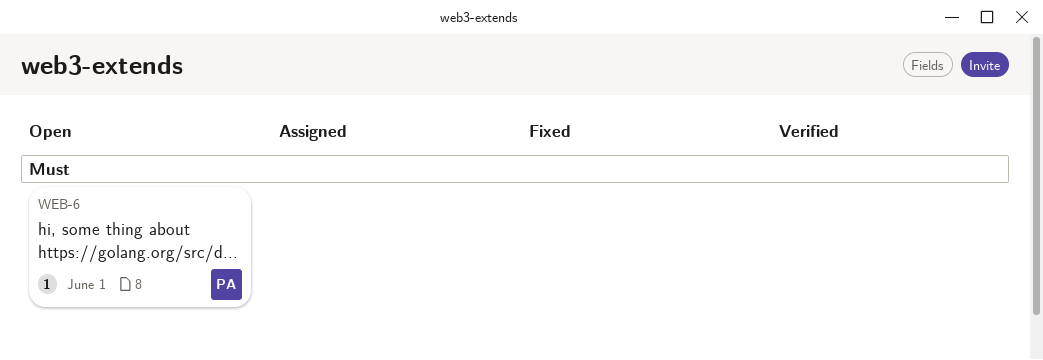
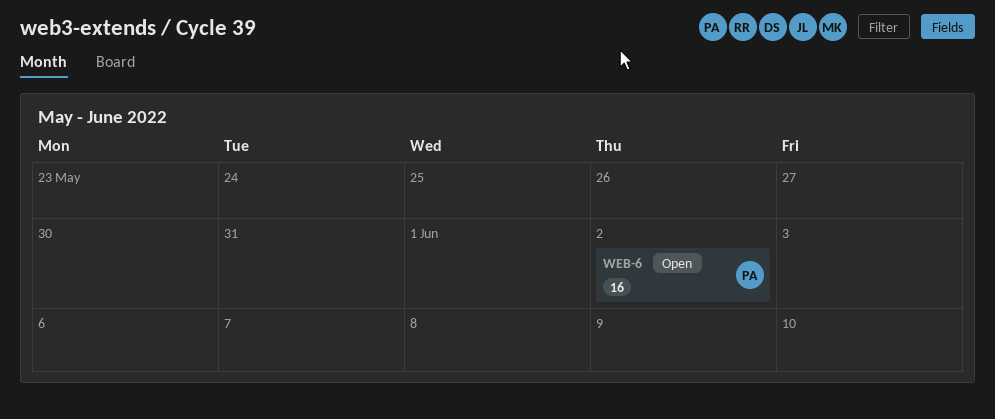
WEB-6, estimate: 1 -> 16
WEB-6, due: Jun 1 -> Jun 2

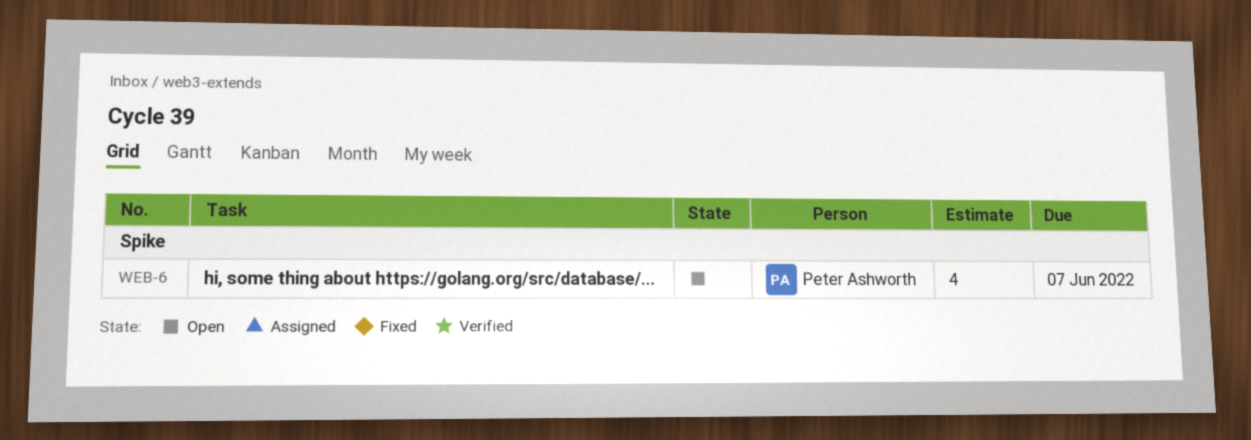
WEB-6, estimate: 16 -> 4
WEB-6, due: Jun 2 -> Jun 7

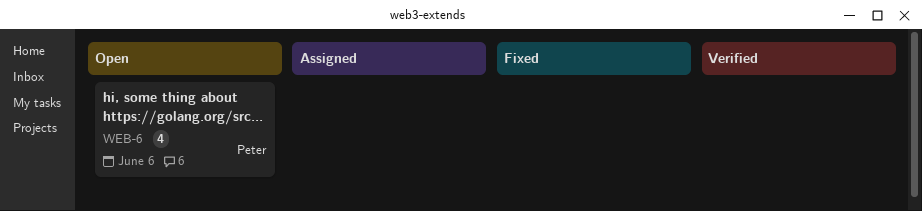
WEB-6, due: Jun 7 -> Jun 6

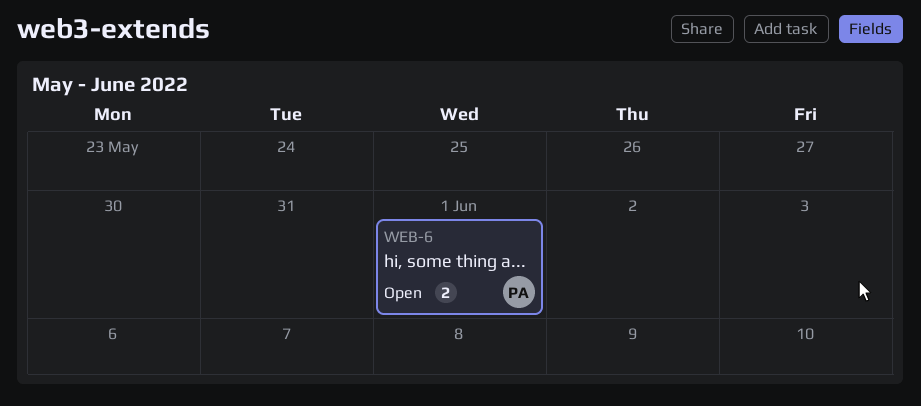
WEB-6, estimate: 4 -> 2
WEB-6, due: Jun 6 -> Jun 1

